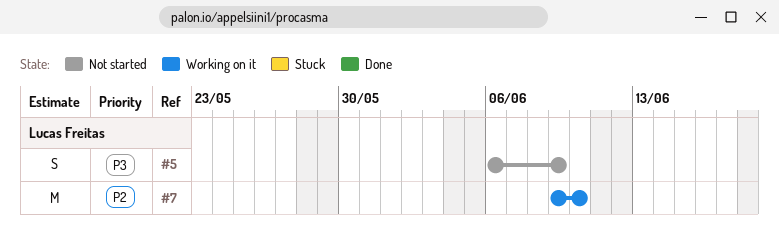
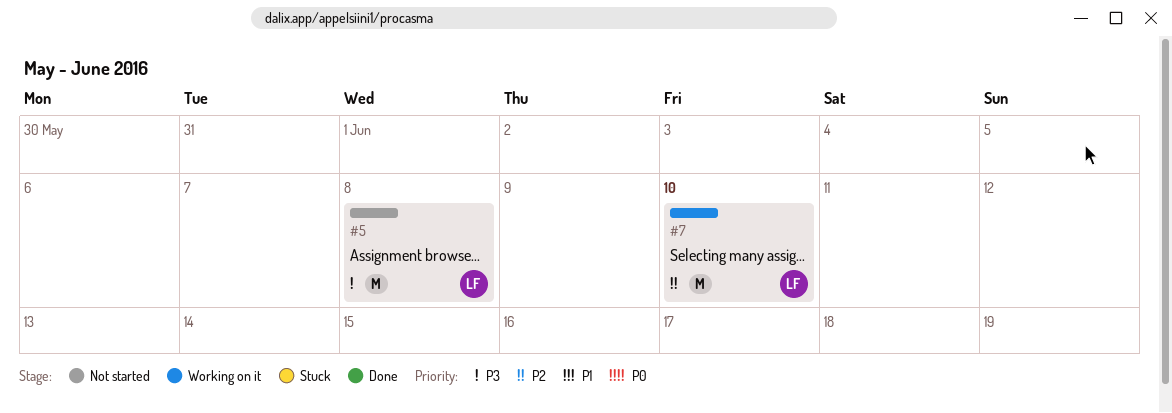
#5, estimate: S -> M
#5, due: Jun 9 -> Jun 8

